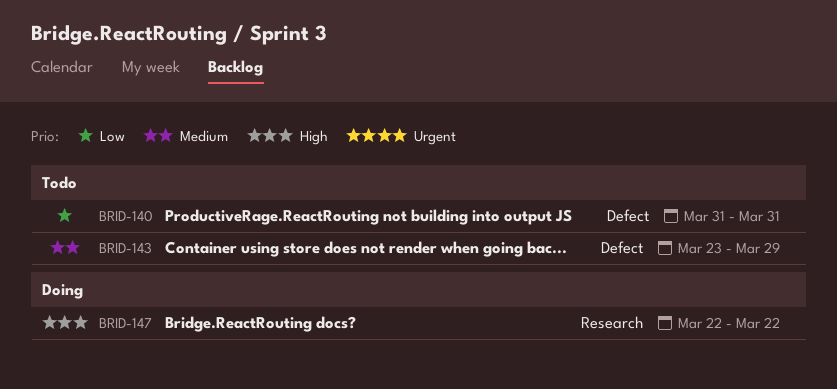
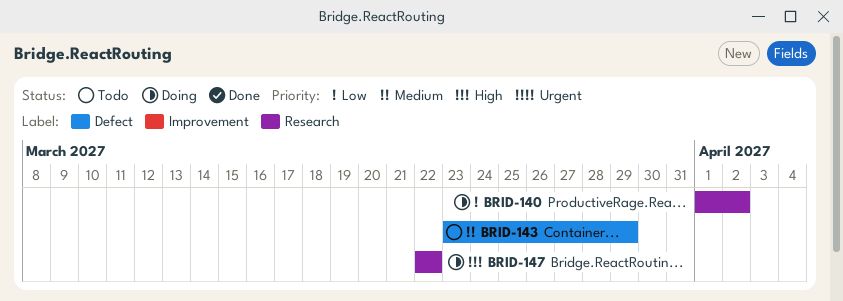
BRID-140, status: Todo -> Doing
BRID-140, label: Defect -> Research
BRID-140, start: Mar 31 -> Apr 1
BRID-140, due: Mar 31 -> Apr 2

